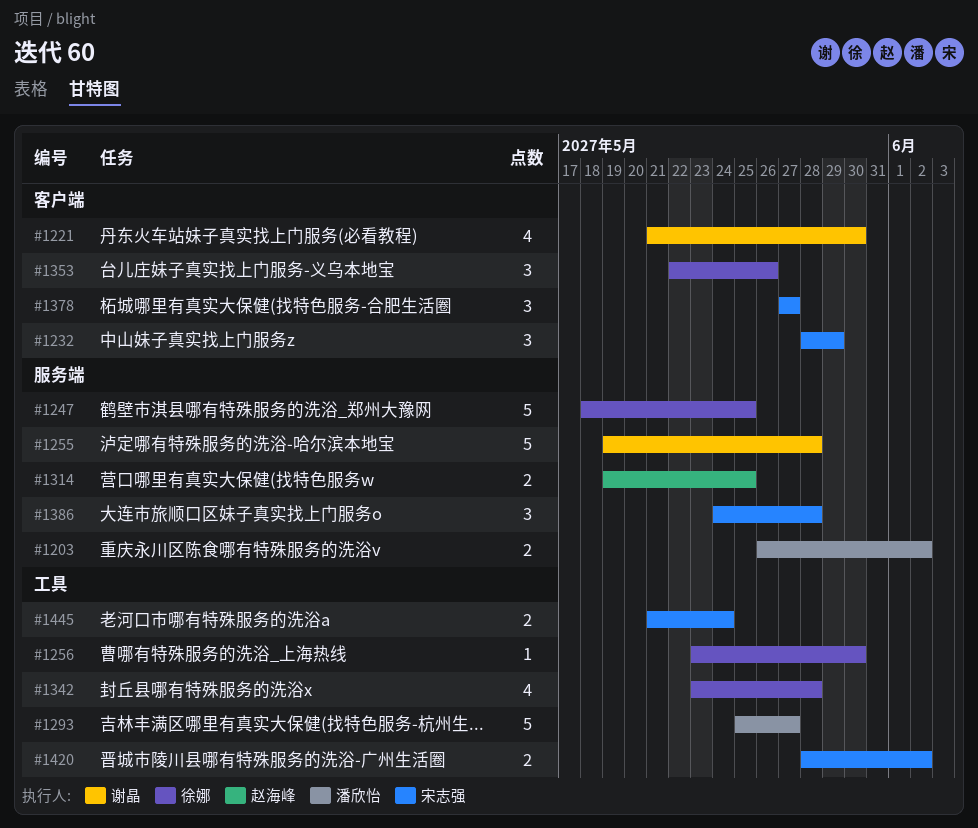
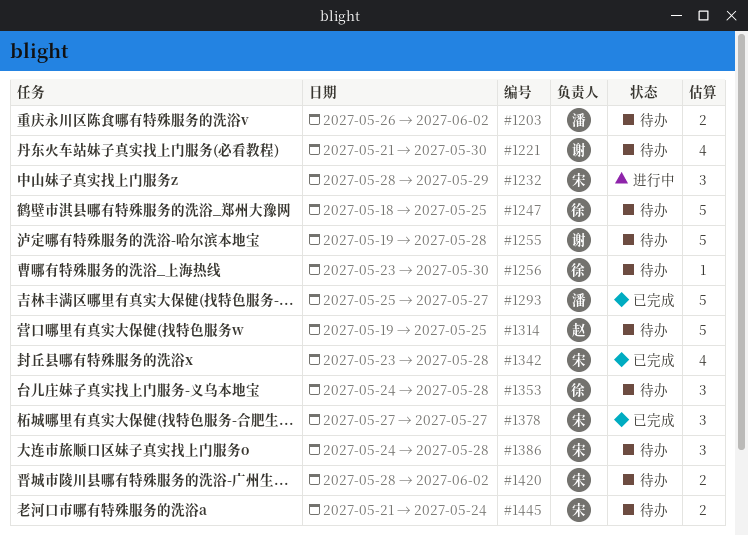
#1314, estimate: 2 -> 5
#1342, owner: 徐娜 -> 宋志强
#1353, start: May 22 -> May 24
#1353, due: May 26 -> May 28

